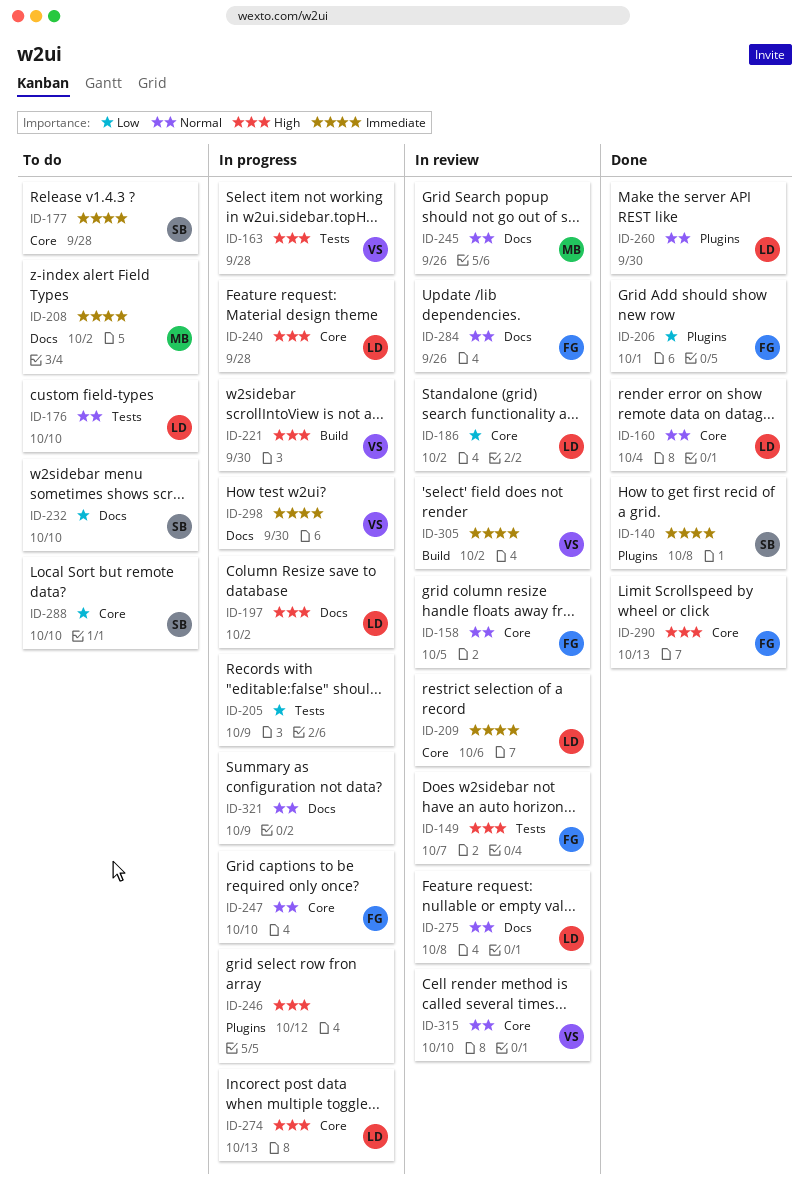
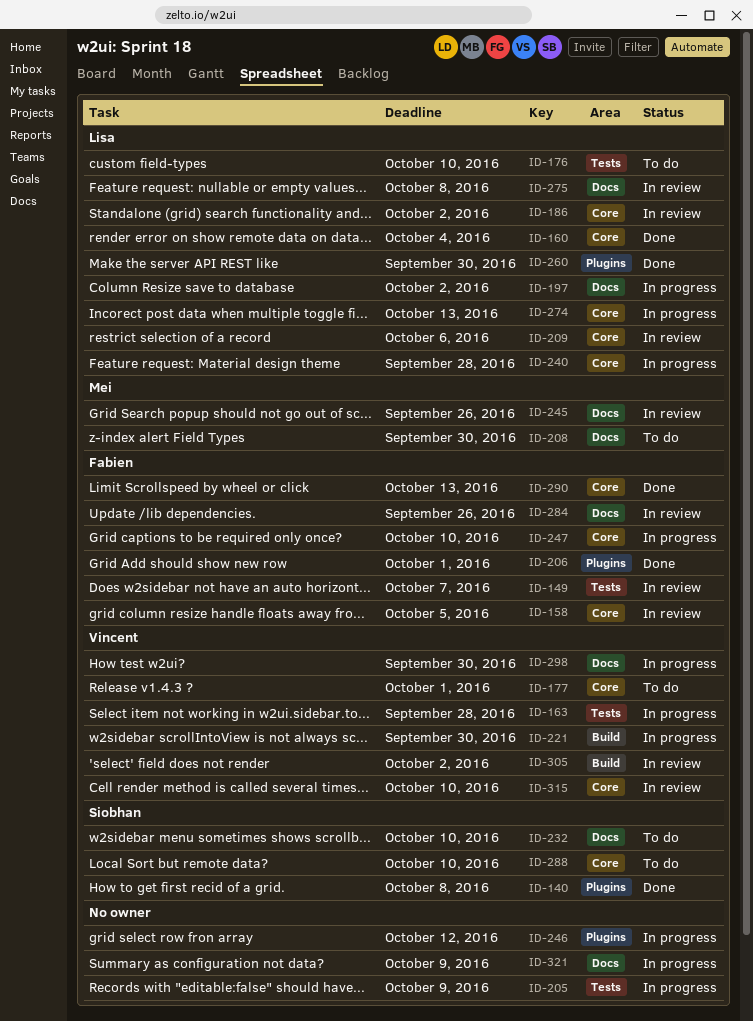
ID-177, owner: Siobhan -> Vincent
ID-177, due: Sep 28 -> Oct 1
ID-208, due: Oct 2 -> Sep 30

